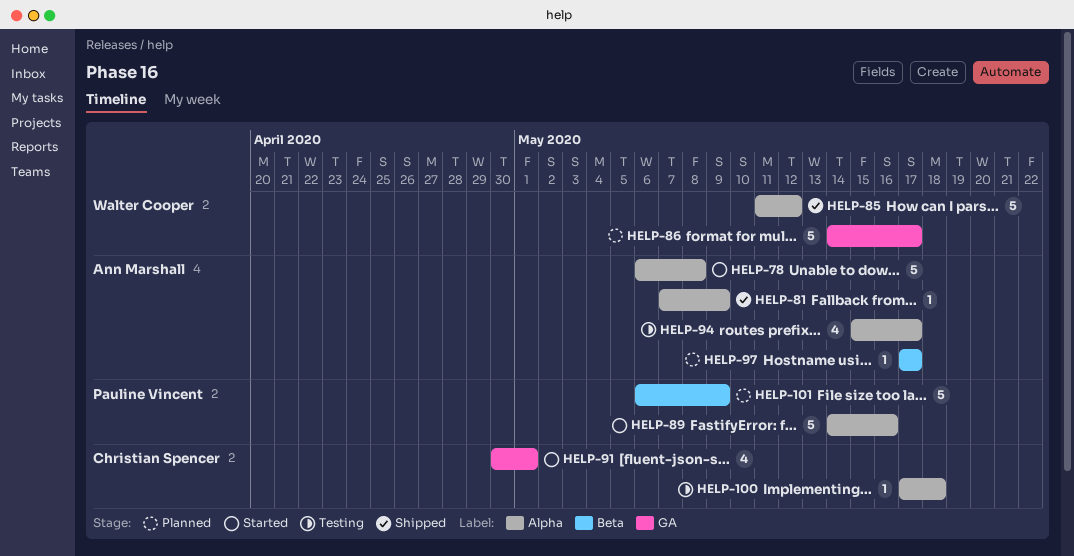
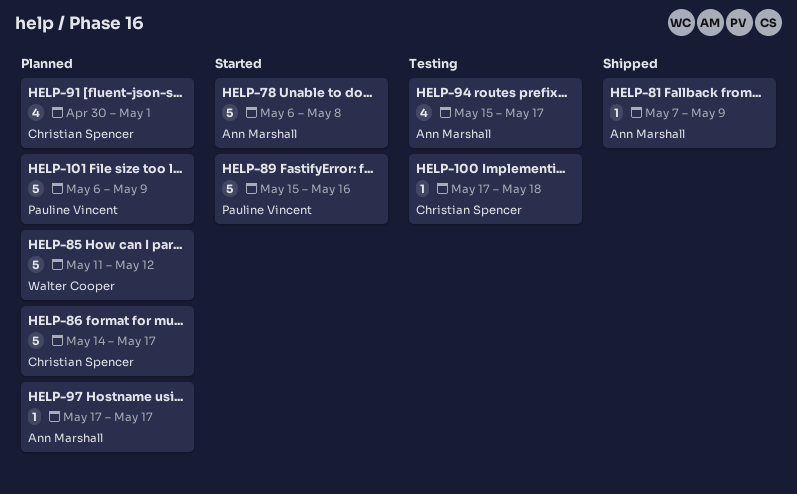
HELP-85, status: Shipped -> Planned
HELP-86, owner: Walter Cooper -> Christian Spencer
HELP-89, start: May 14 -> May 15
HELP-91, status: Started -> Planned

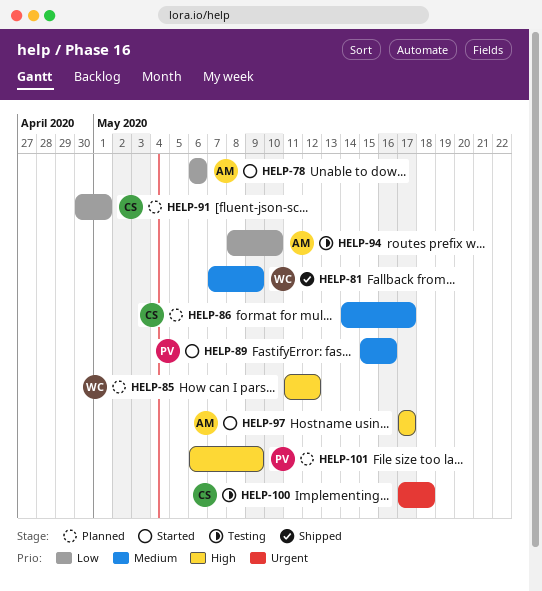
HELP-78, due: May 8 -> May 6
HELP-81, owner: Ann Marshall -> Walter Cooper
HELP-94, start: May 15 -> May 8
HELP-94, due: May 17 -> May 10
HELP-97, status: Planned -> Started

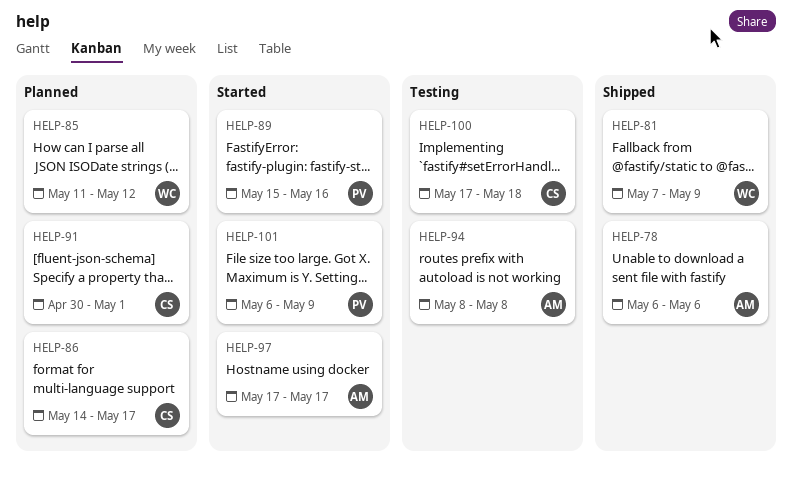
HELP-78, status: Started -> Shipped
HELP-94, due: May 10 -> May 8
HELP-101, status: Planned -> Started

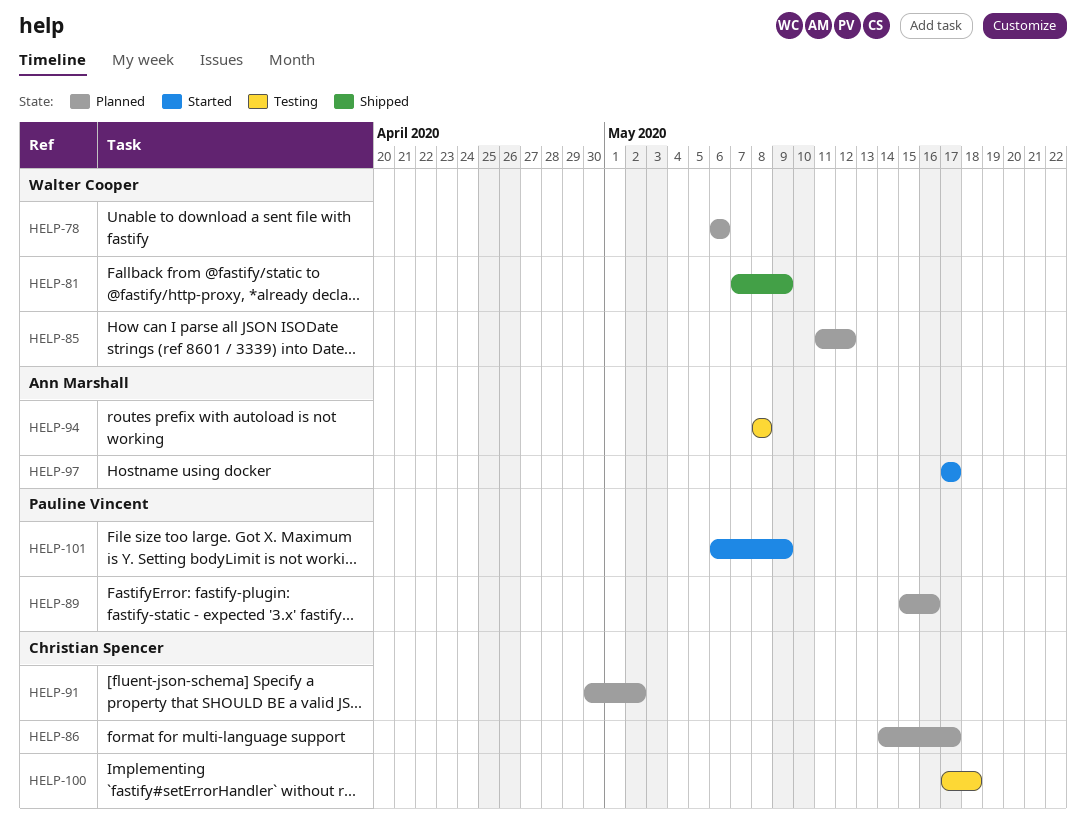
HELP-78, status: Shipped -> Planned
HELP-78, owner: Ann Marshall -> Walter Cooper
HELP-89, status: Started -> Planned
HELP-91, due: May 1 -> May 2

